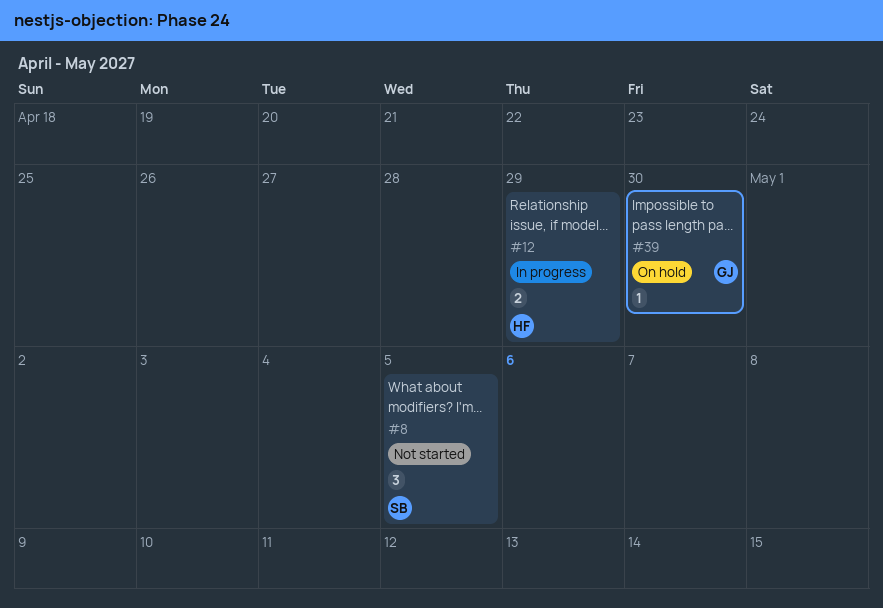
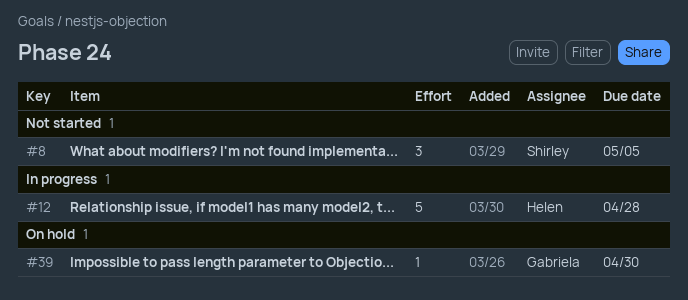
#12, estimate: 2 -> 5
#12, due: Apr 29 -> Apr 28

